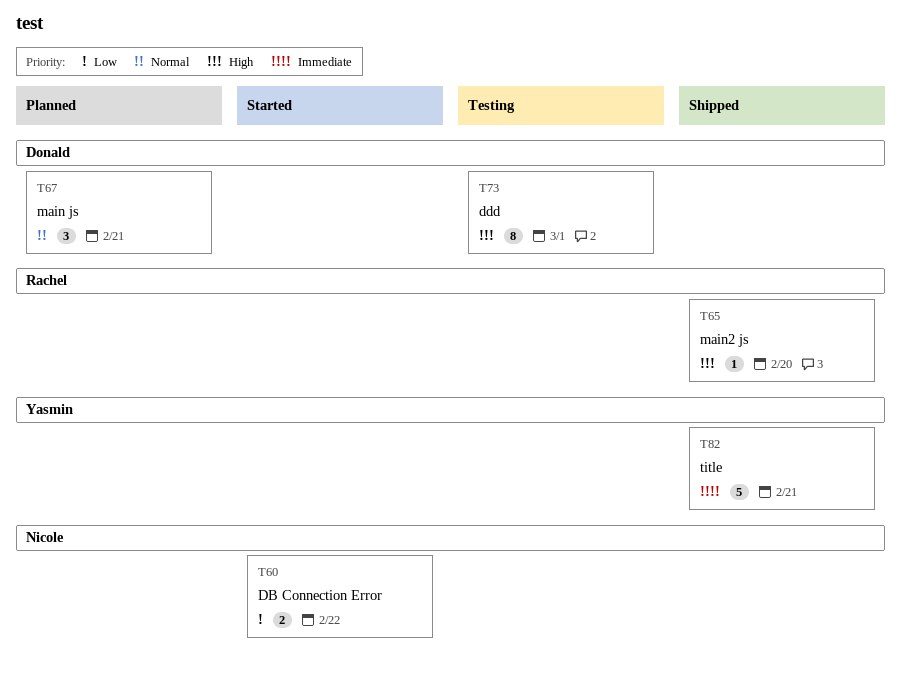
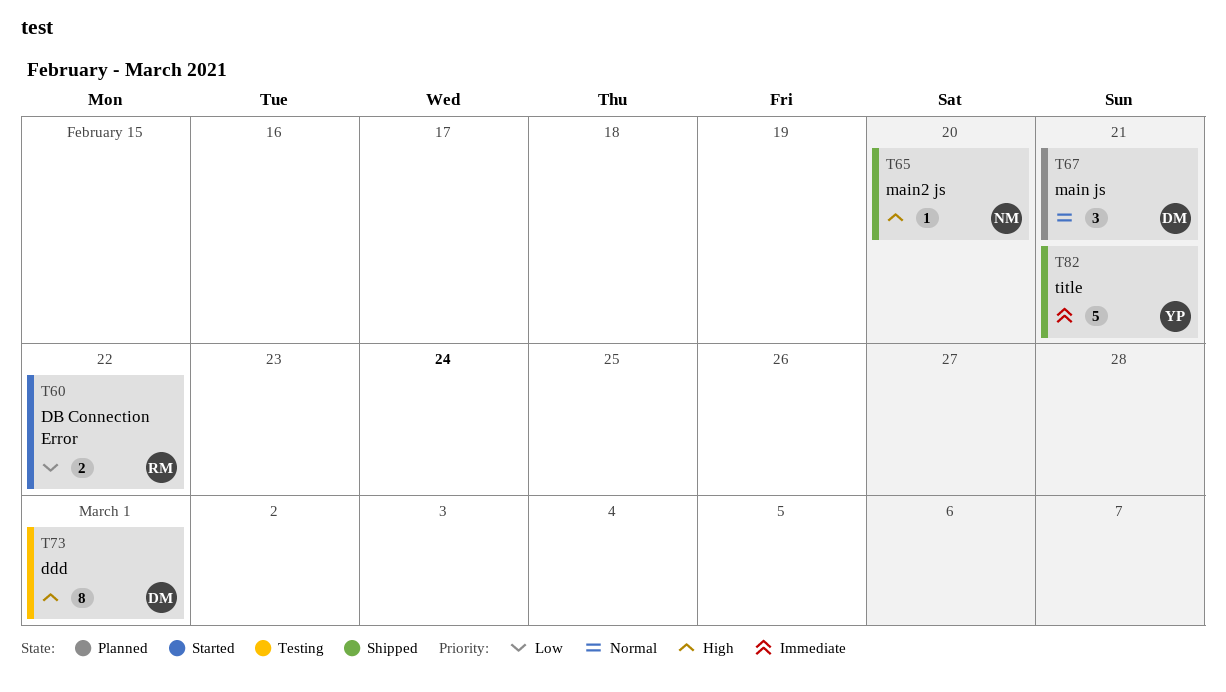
T60, owner: Nicole -> Rachel
T65, owner: Rachel -> Nicole

